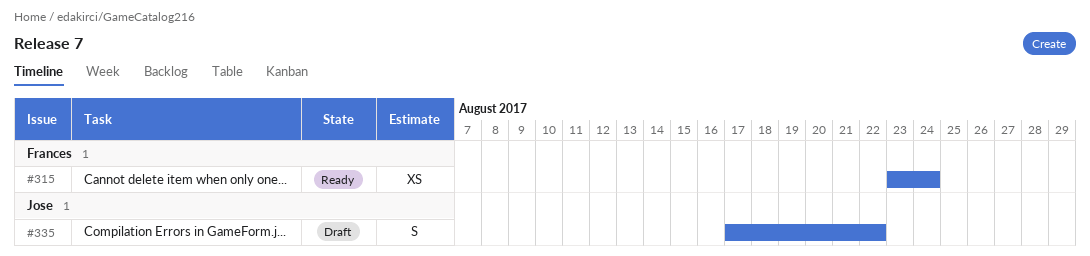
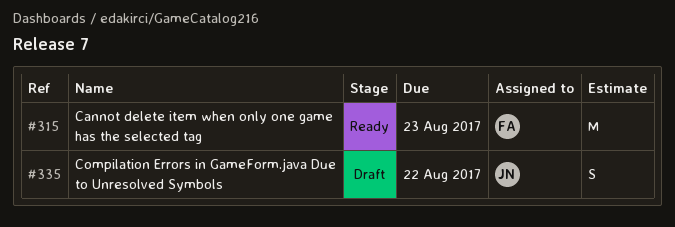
#315, estimate: XS -> M
#315, due: Aug 24 -> Aug 23

